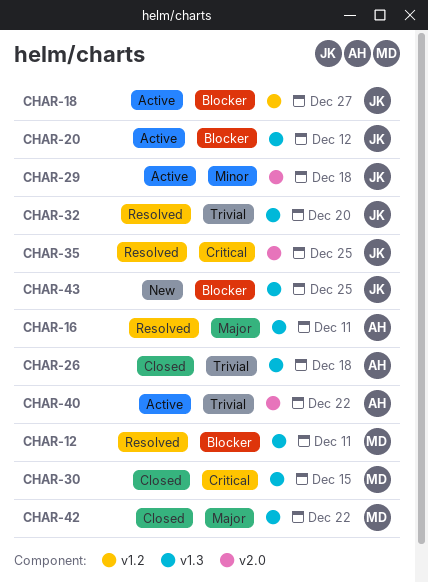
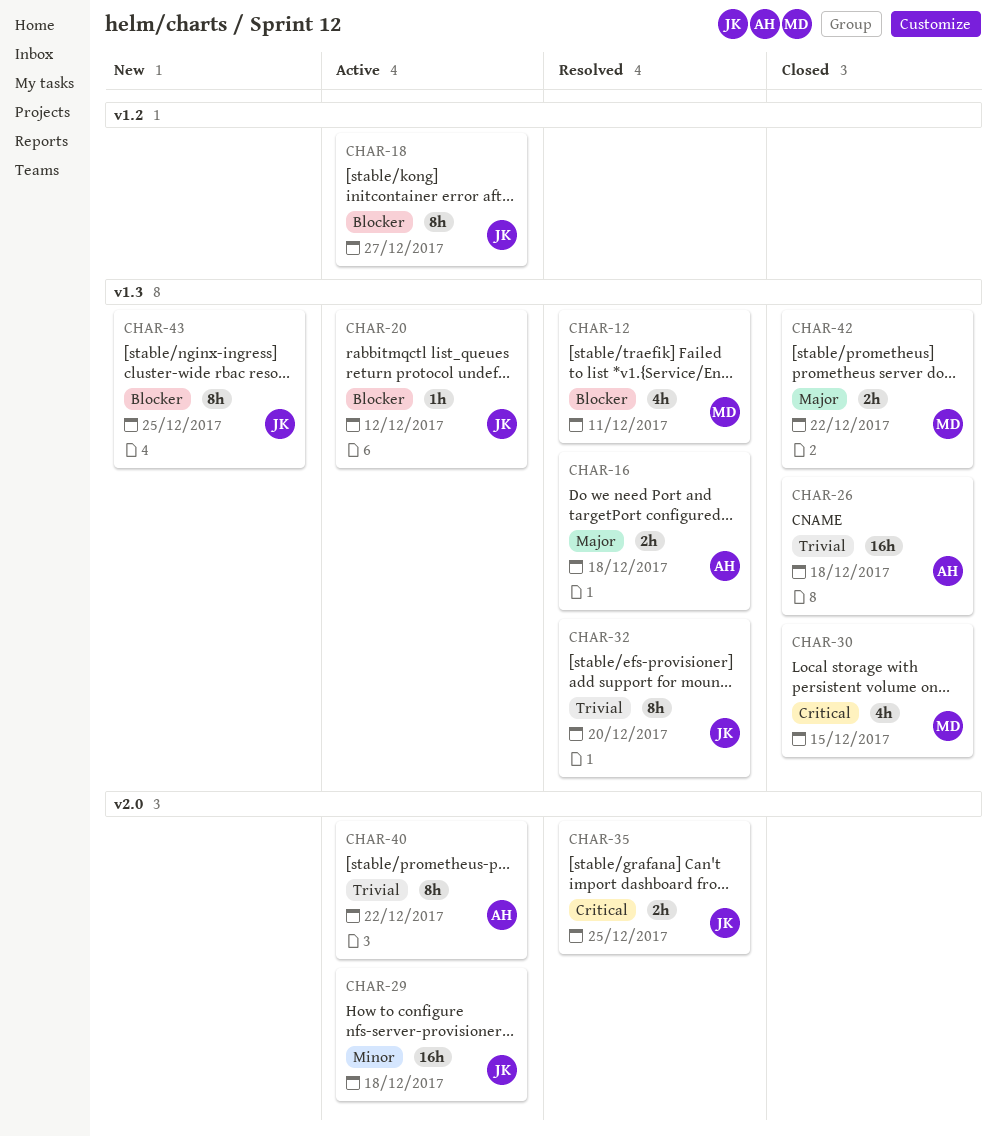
CHAR-16, due: Dec 11 -> Dec 18

